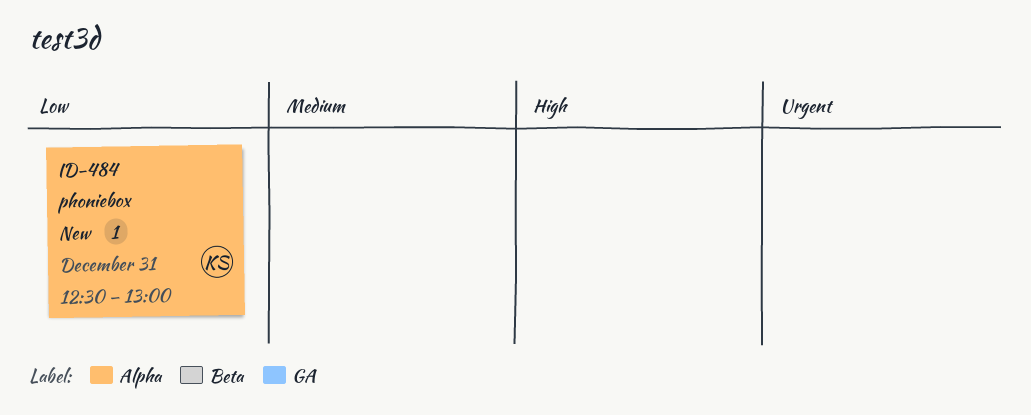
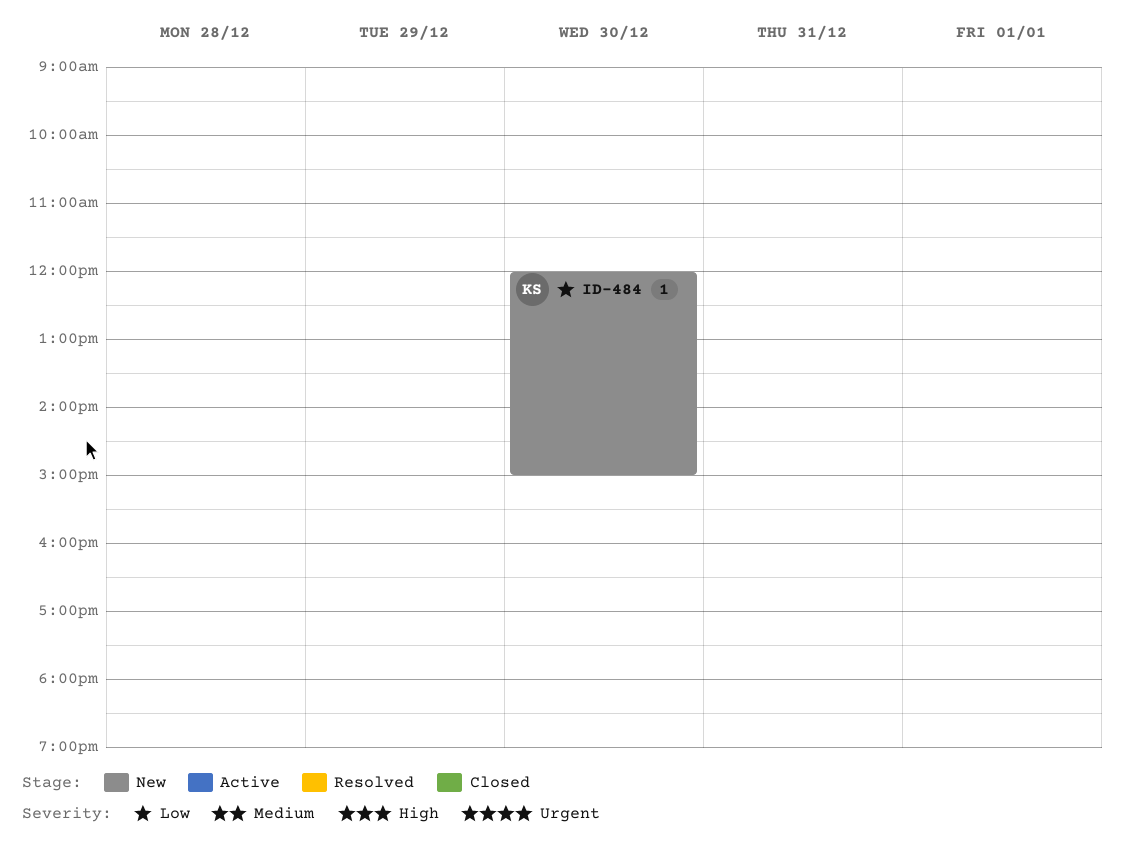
ID-484, day: Dec 31 -> Dec 30
ID-484, begins: 12:30 -> 12:00
ID-484, ends: 13:00 -> 15:00

